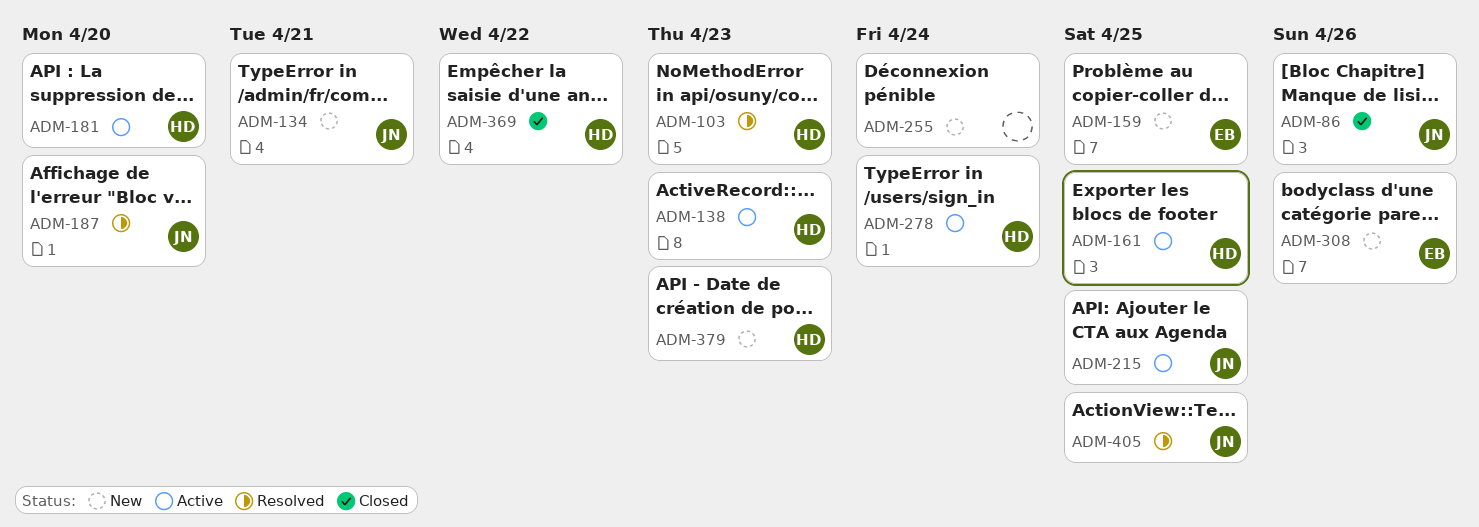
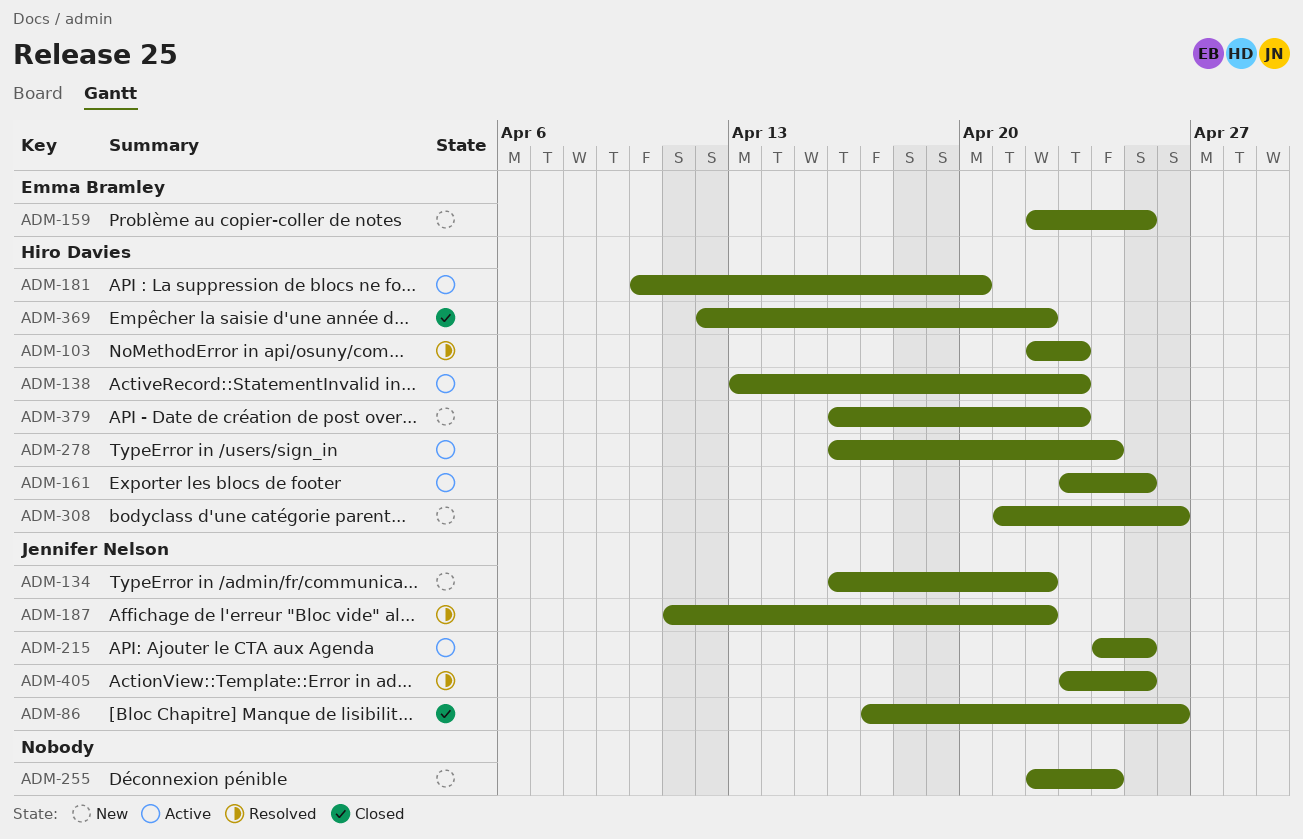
ADM-134, due: Apr 21 -> Apr 22
ADM-187, due: Apr 20 -> Apr 22
ADM-308, owner: Emma Bramley -> Hiro Davies

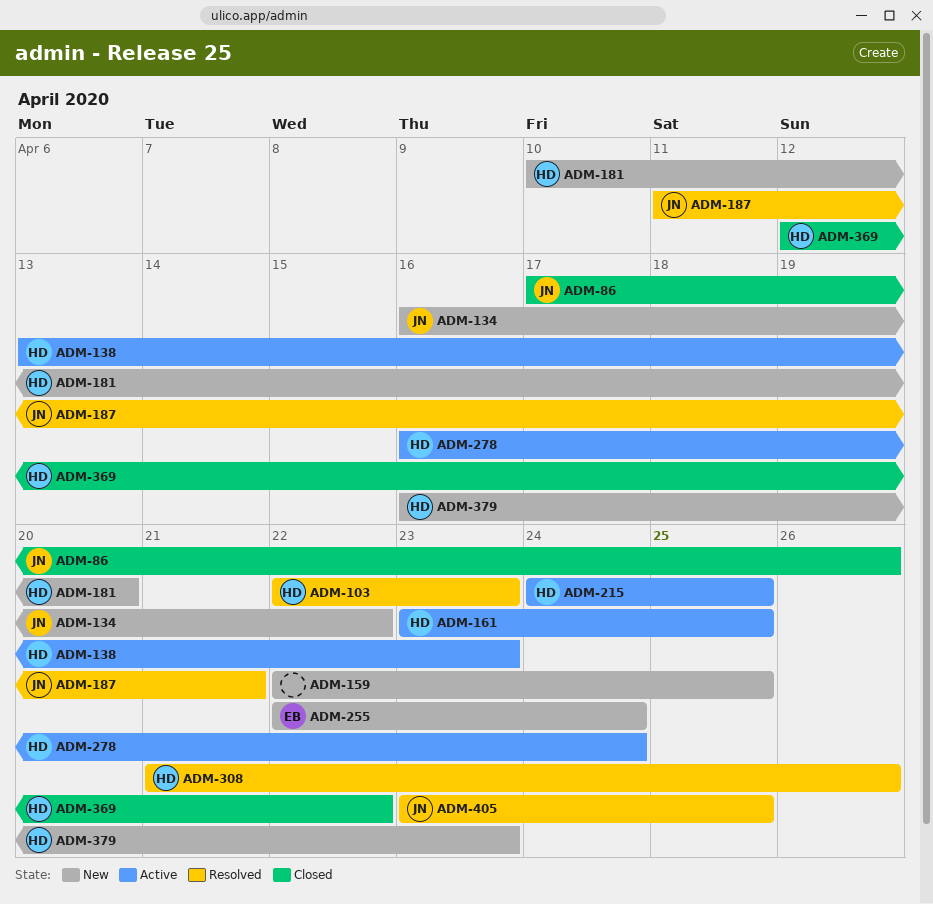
ADM-159, owner: Emma Bramley -> none
ADM-181, status: Active -> New
ADM-187, due: Apr 22 -> Apr 21
ADM-215, owner: Jennifer Nelson -> Hiro Davies
ADM-255, owner: none -> Emma Bramley
ADM-308, status: New -> Resolved

